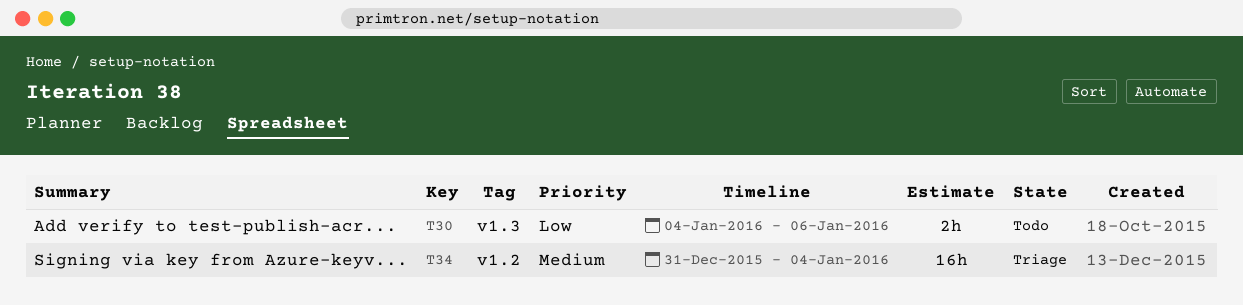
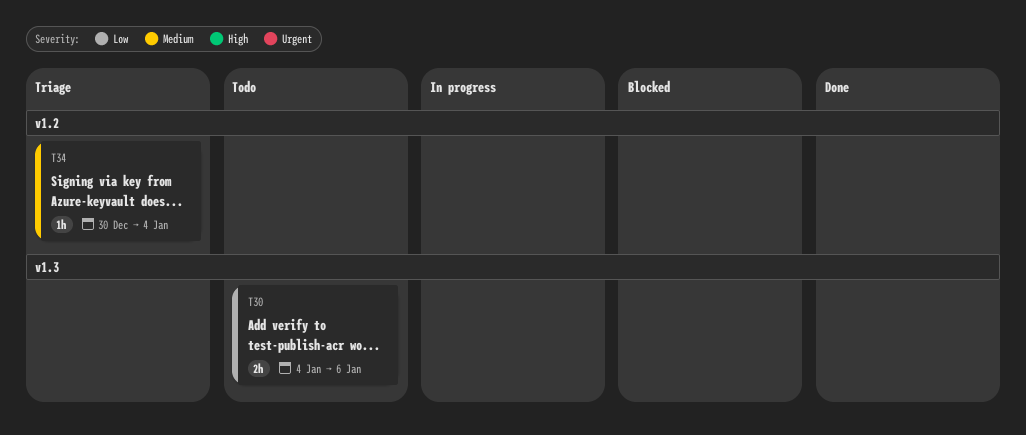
T34, estimate: 16h -> 1h
T34, start: Dec 31 -> Dec 30

